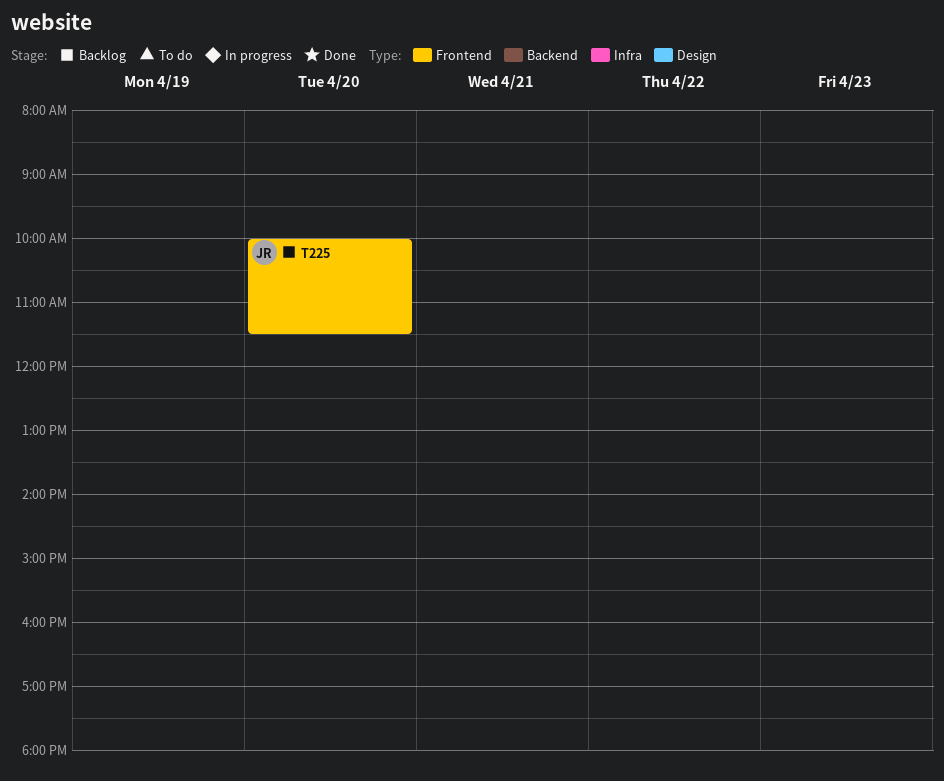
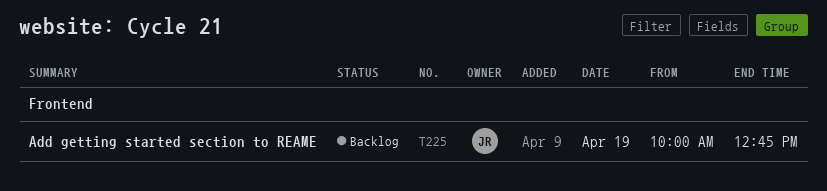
T225, day: Apr 20 -> Apr 19
T225, ends: 11:30 -> 12:45

